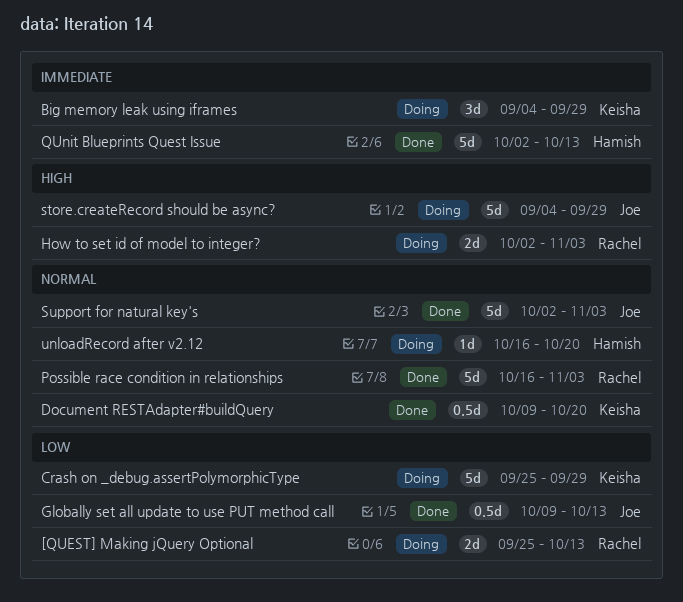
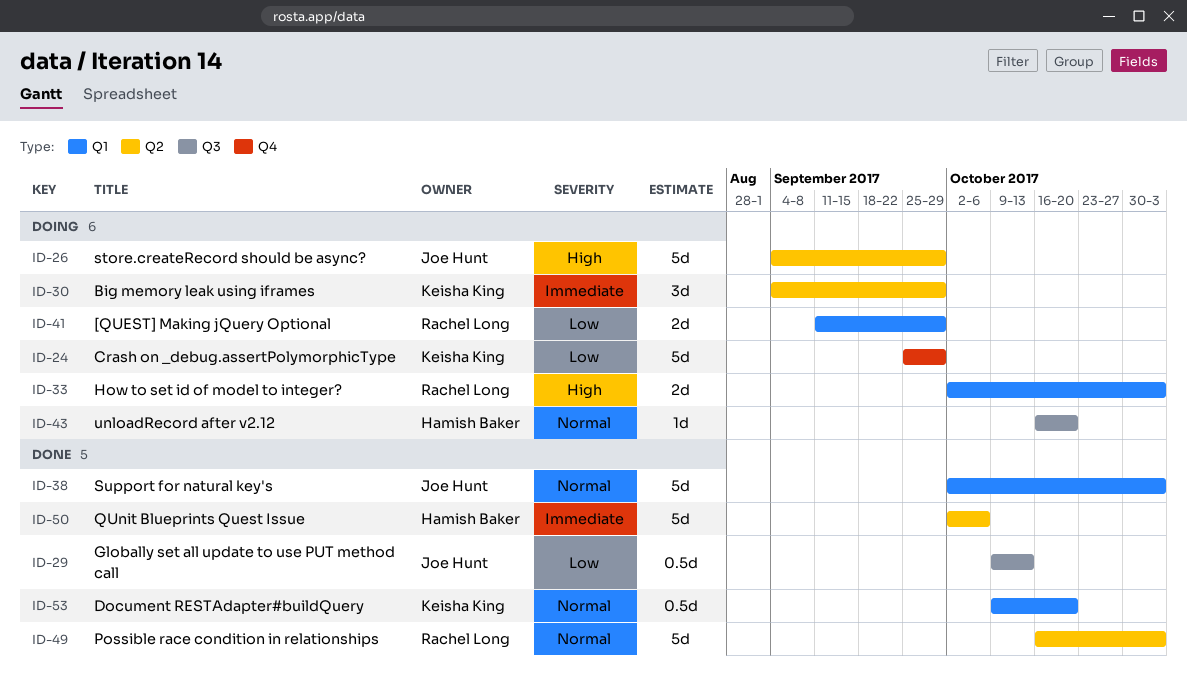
[QUEST] Making jQuery Optional, start: Sep 25 -> Sep 11
[QUEST] Making jQuery Optional, due: Oct 13 -> Sep 29
QUnit Blueprints Quest Issue, due: Oct 13 -> Oct 6

